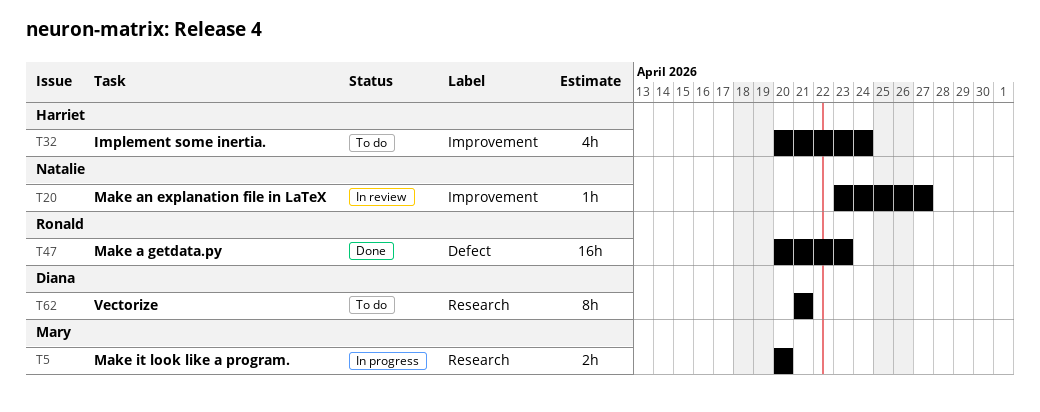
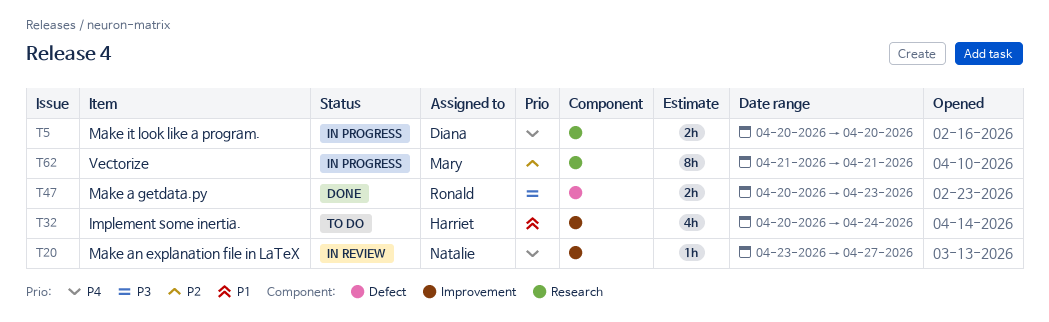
T5, owner: Mary -> Diana
T47, estimate: 16h -> 2h
T62, status: To do -> In progress
T62, owner: Diana -> Mary

